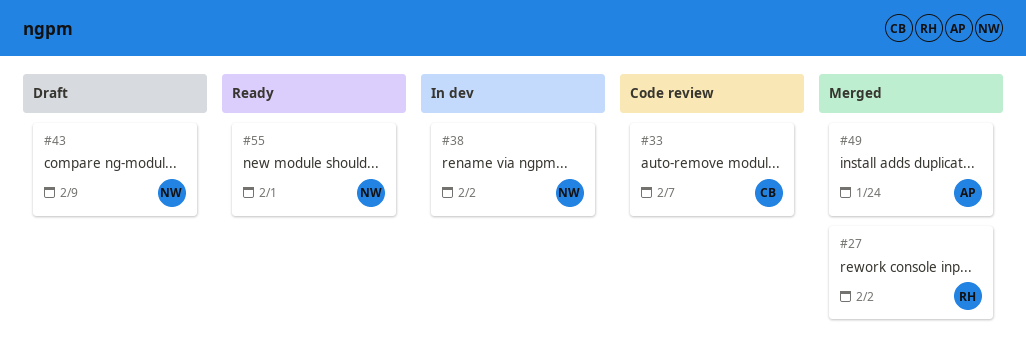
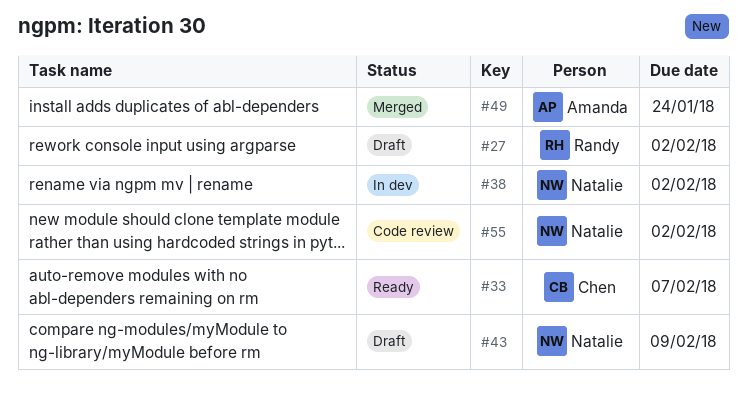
#27, status: Merged -> Draft
#33, status: Code review -> Ready
#55, status: Ready -> Code review
#55, due: Feb 1 -> Feb 2

